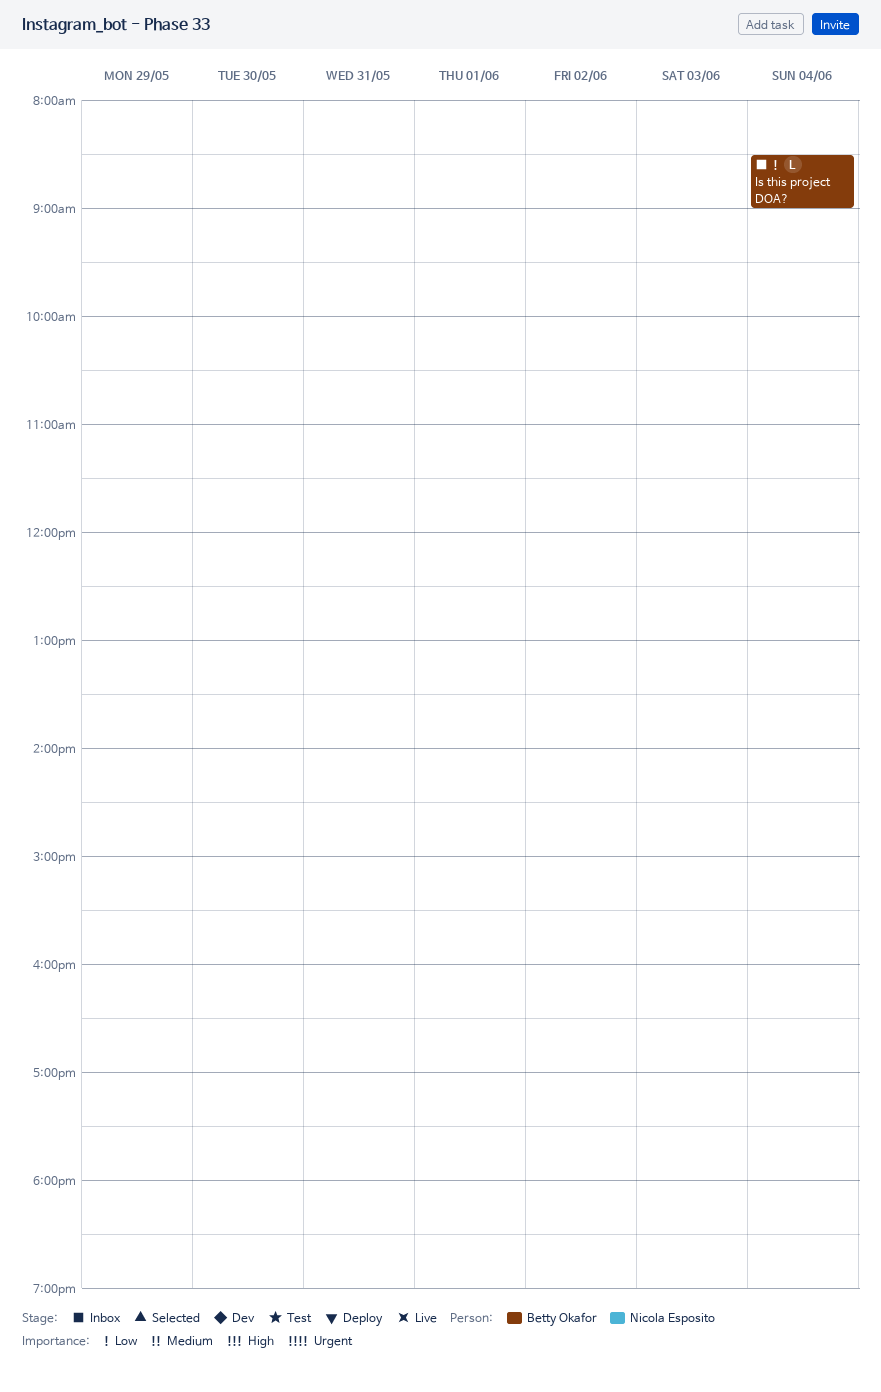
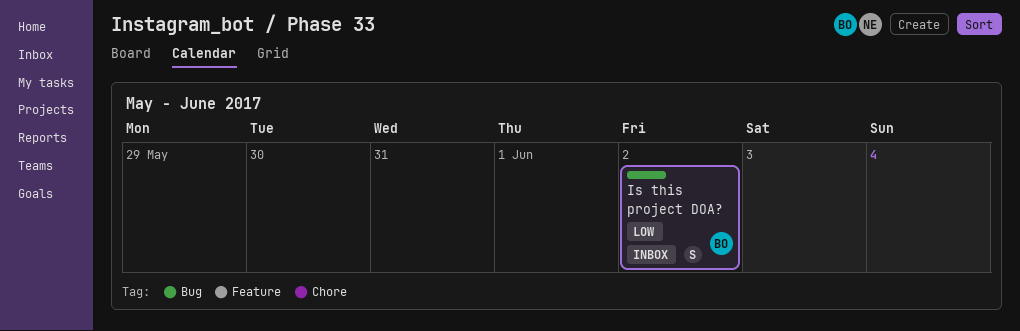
Is this project DOA?, estimate: L -> S
Is this project DOA?, day: Jun 4 -> Jun 2

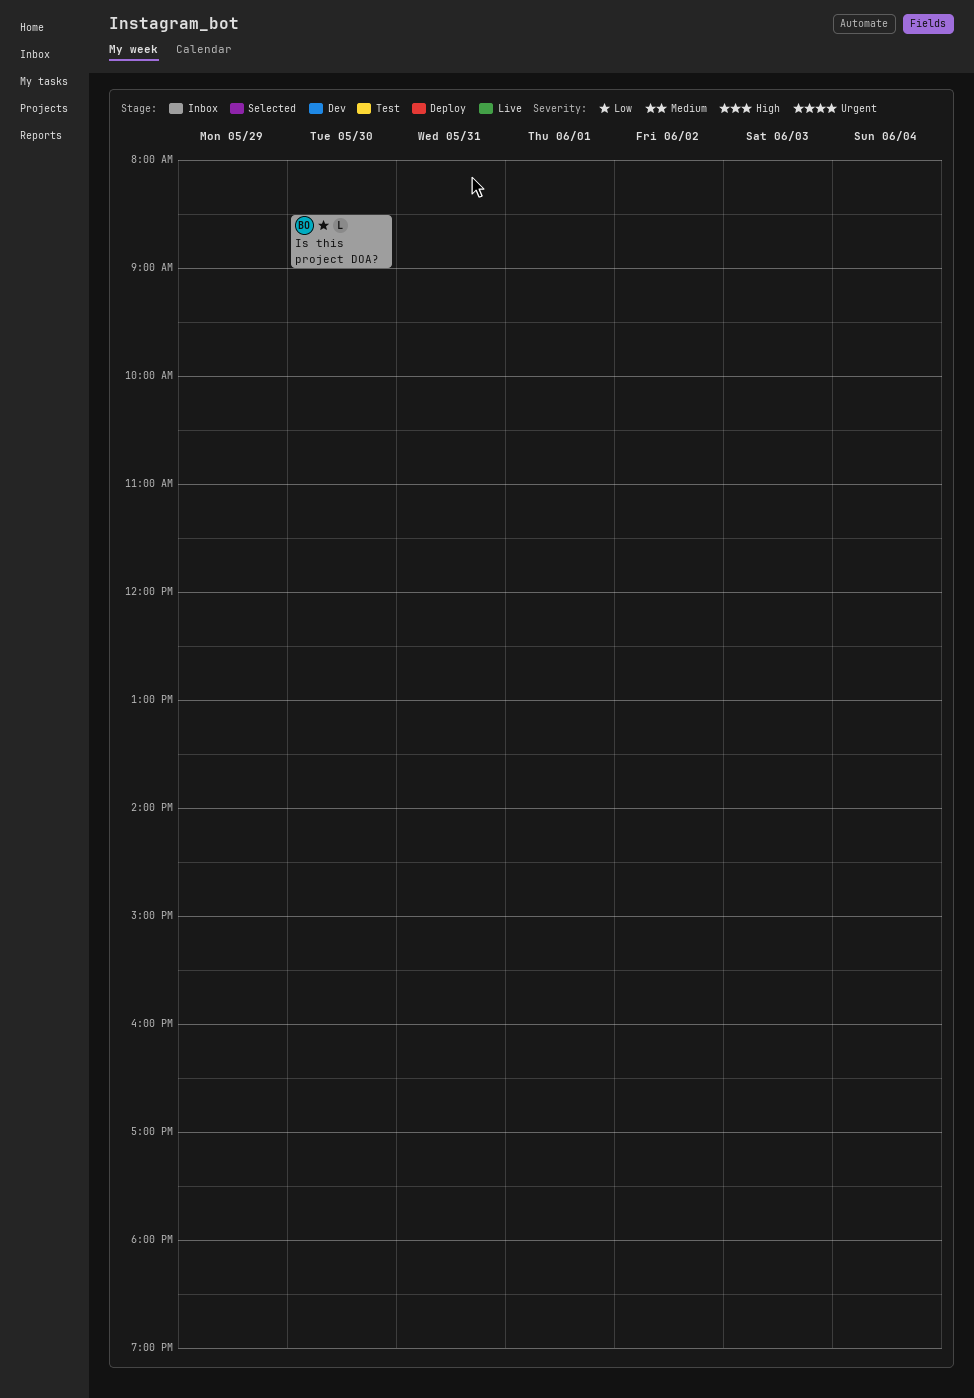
Is this project DOA?, estimate: S -> L
Is this project DOA?, day: Jun 2 -> May 30

